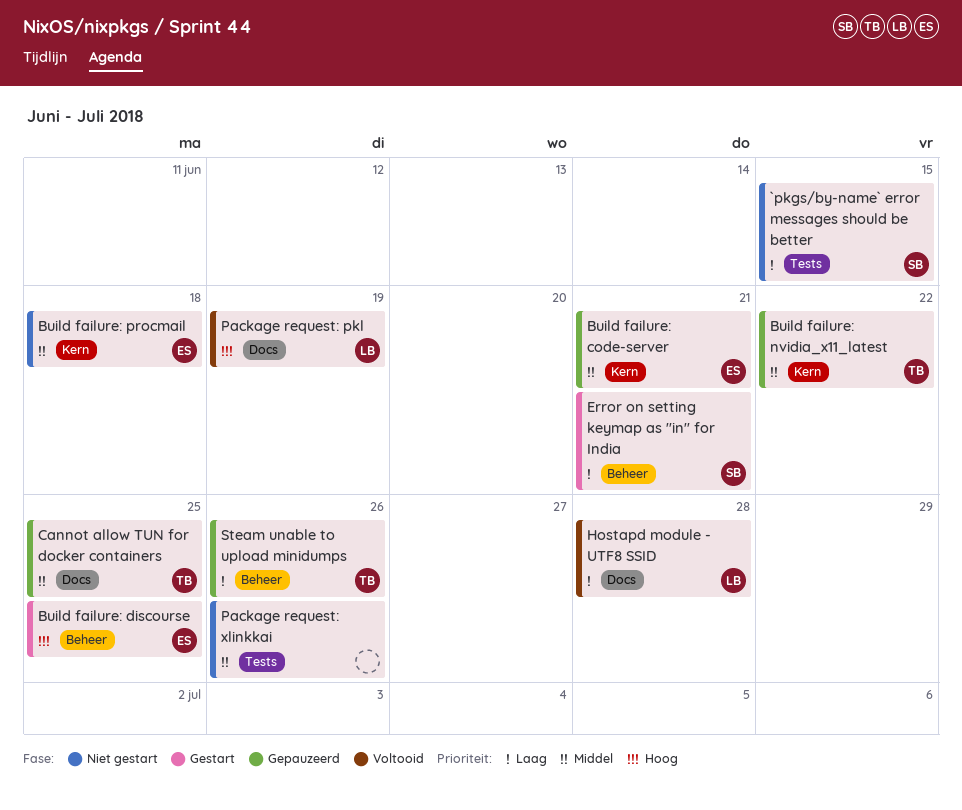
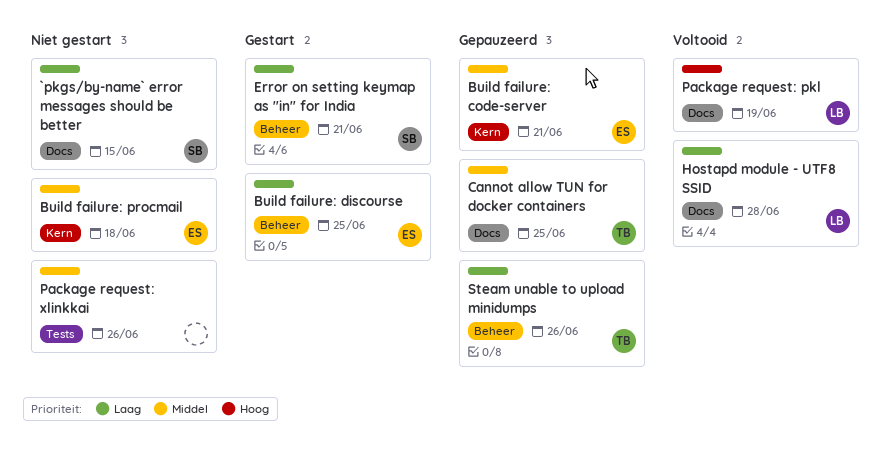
`pkgs/by-name` error messages should be better, label: Tests -> Docs
Build failure: discourse, priority: Hoog -> Laag
Build failure: nvidia_x11_latest: present -> none

